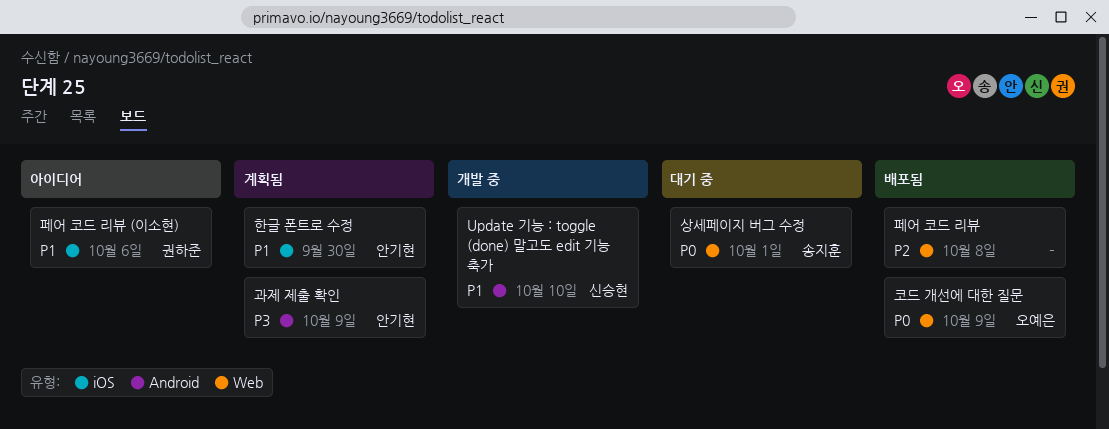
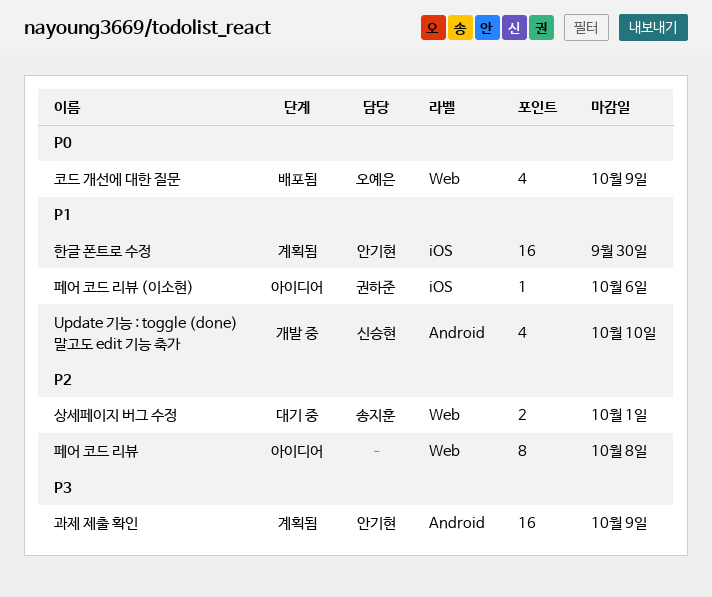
상세페이지 버그 수정, priority: P0 -> P2
페어 코드 리뷰, status: 배포됨 -> 아이디어

